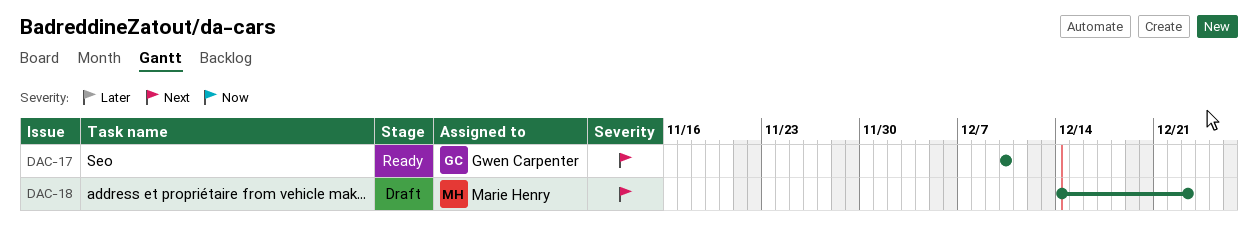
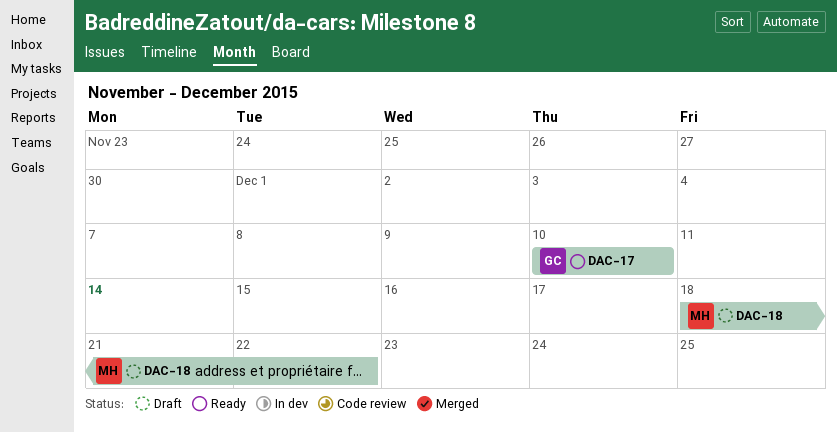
DAC-18, start: Dec 14 -> Dec 18
DAC-18, due: Dec 23 -> Dec 22

